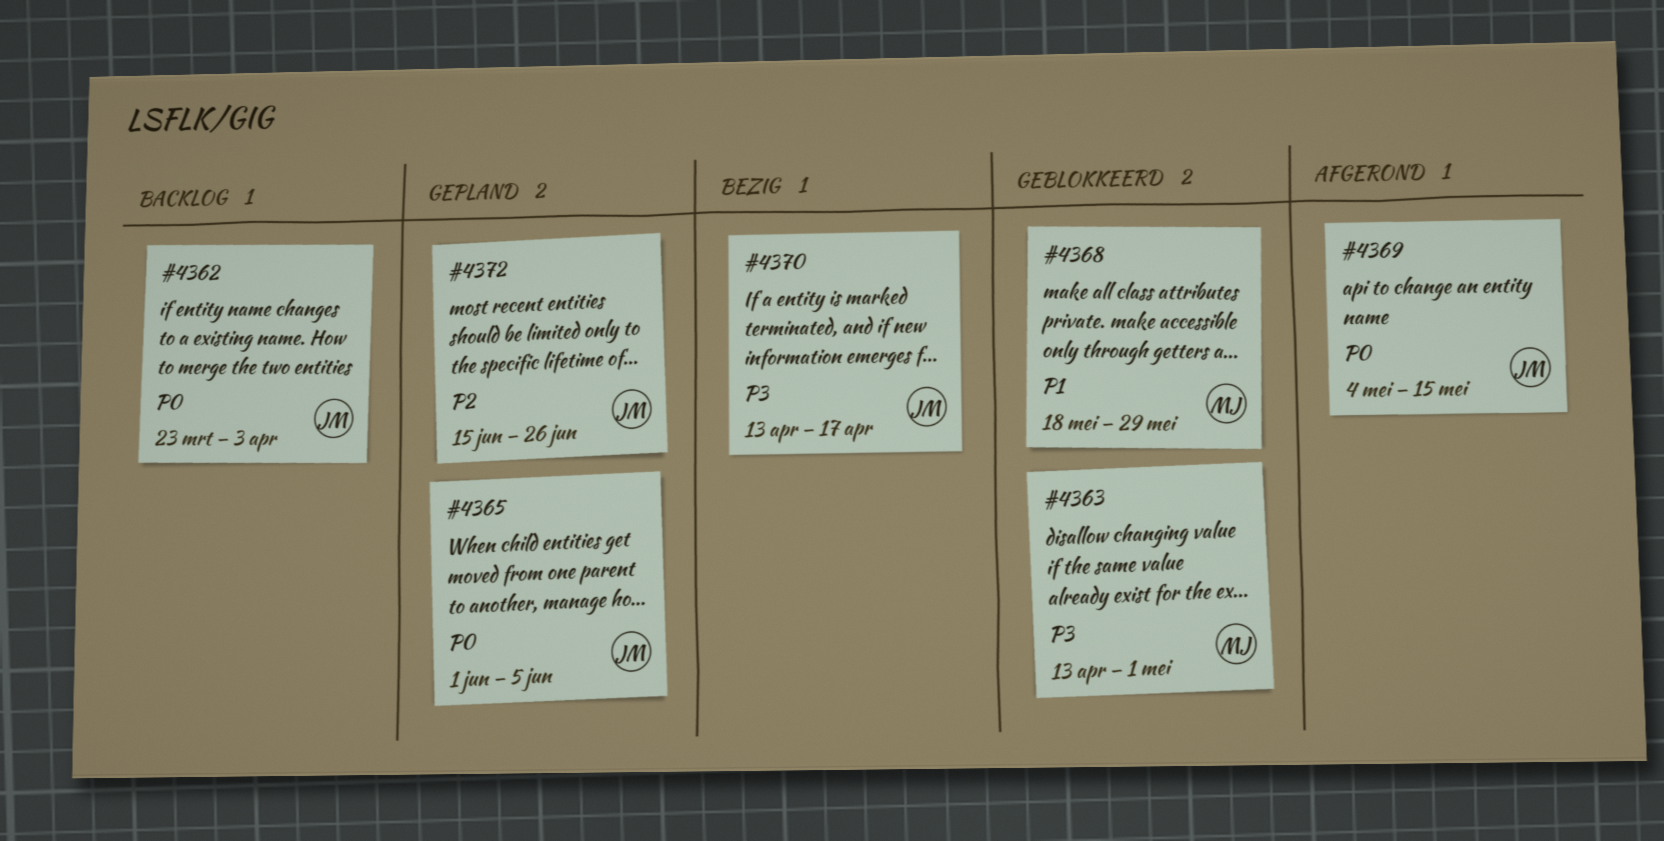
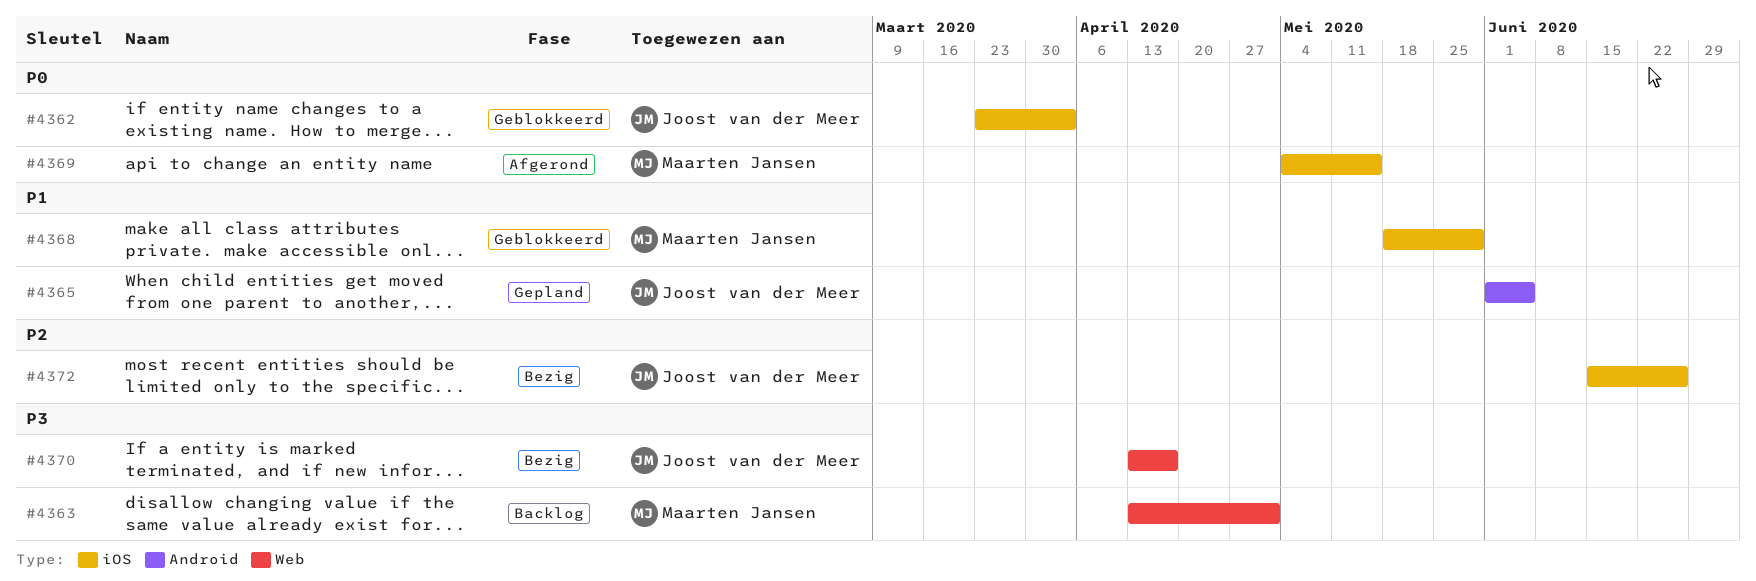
#4362, status: Backlog -> Geblokkeerd
#4363, status: Geblokkeerd -> Backlog
#4365, priority: P0 -> P1
#4369, owner: Joost van der Meer -> Maarten Jansen
#4372, status: Gepland -> Bezig

